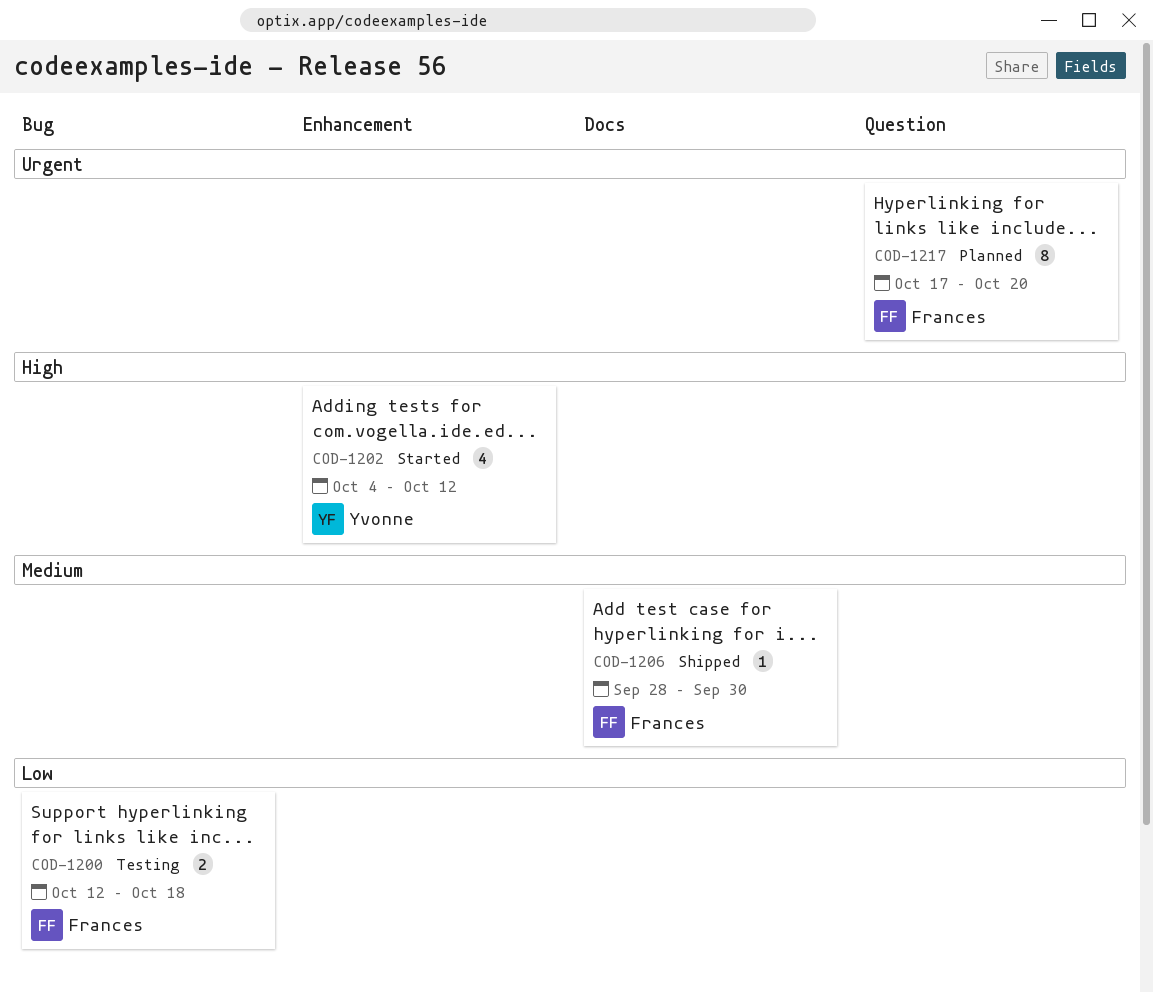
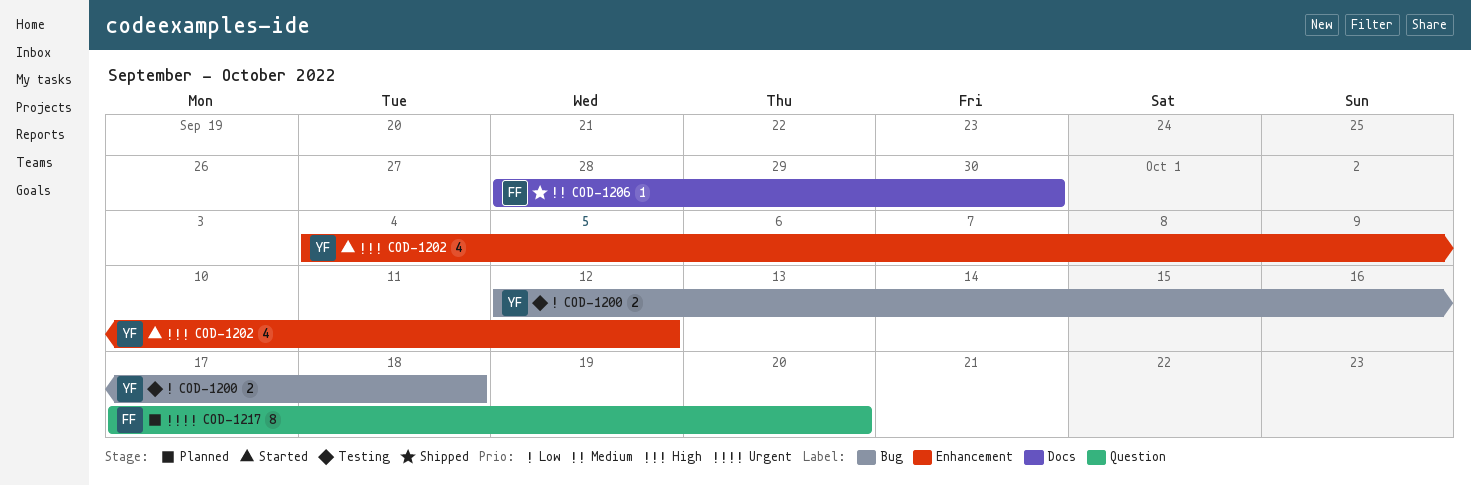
COD-1200, owner: Frances -> Yvonne

